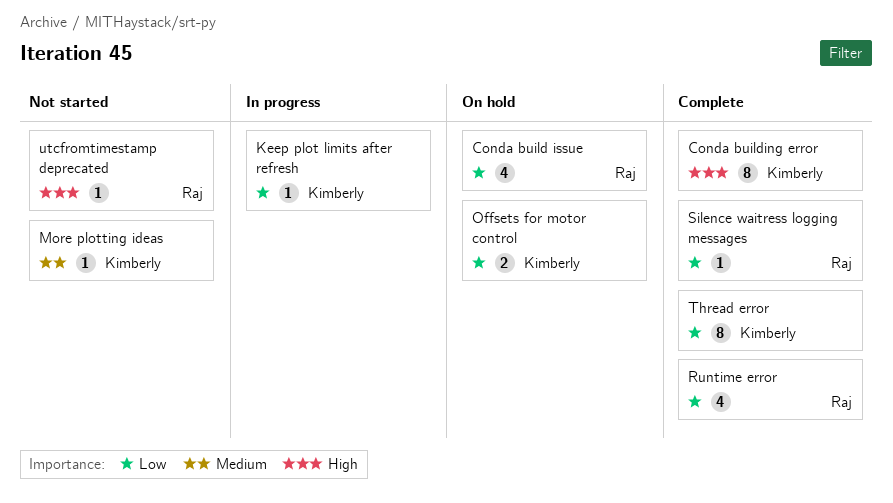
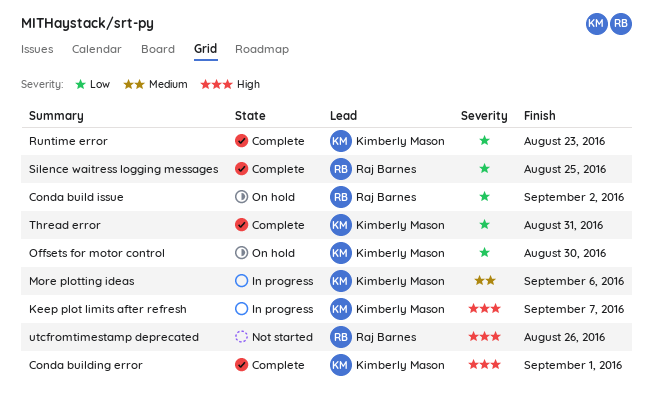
Keep plot limits after refresh, priority: Low -> High
More plotting ideas, status: Not started -> In progress
Runtime error, owner: Raj Barnes -> Kimberly Mason

